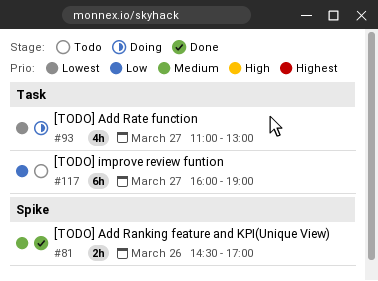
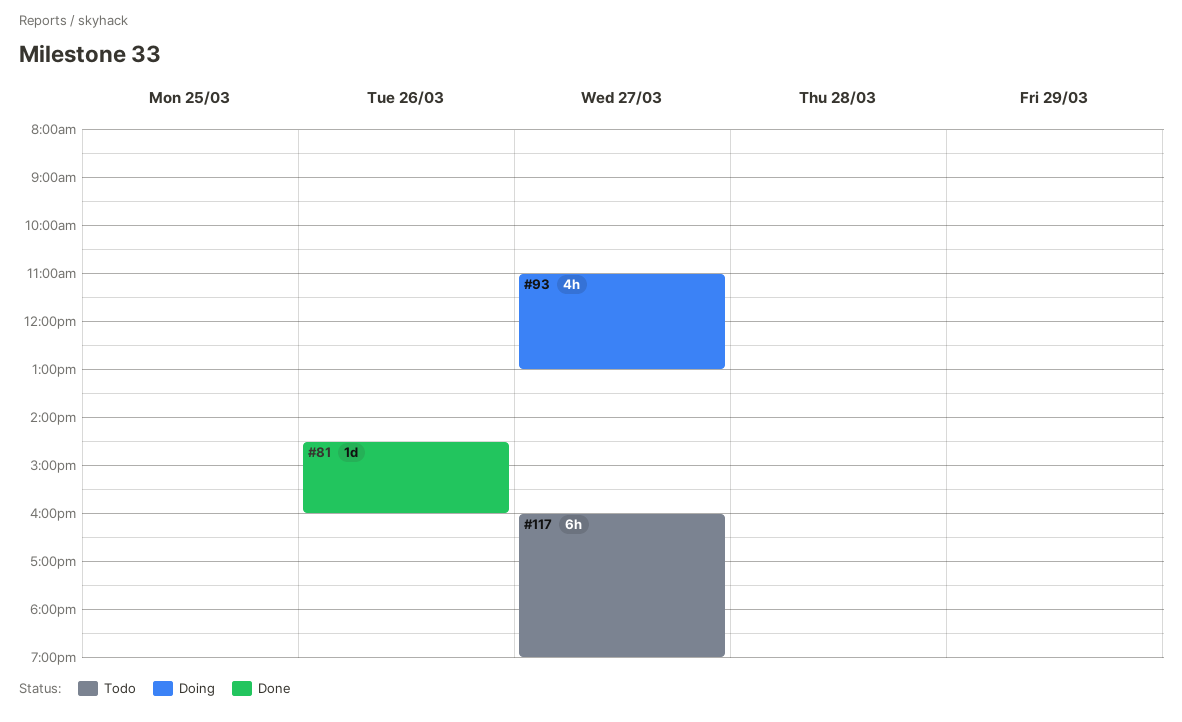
#81, estimate: 2h -> 1d
#81, ends: 17:00 -> 16:00

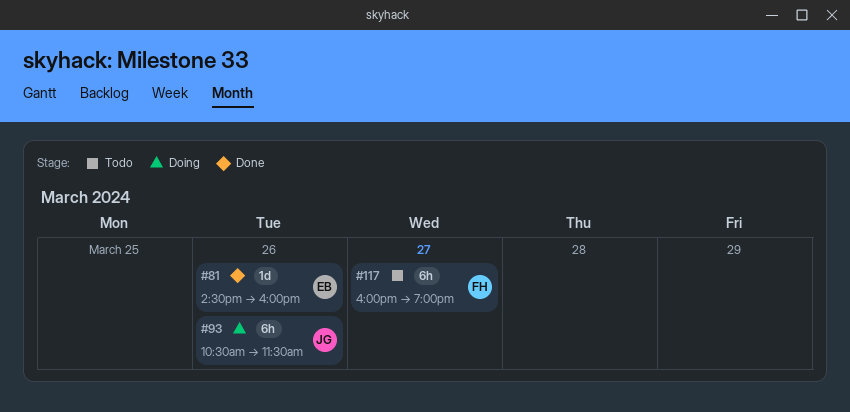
#93, estimate: 4h -> 6h
#93, day: Mar 27 -> Mar 26
#93, begins: 11:00 -> 10:30
#93, ends: 13:00 -> 11:30

